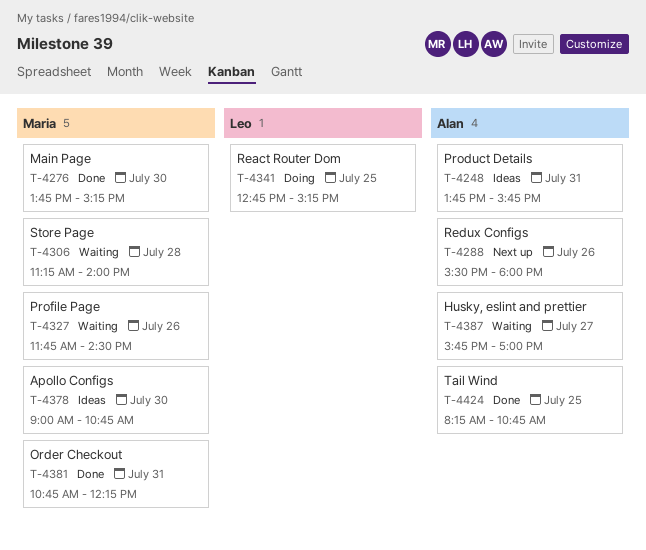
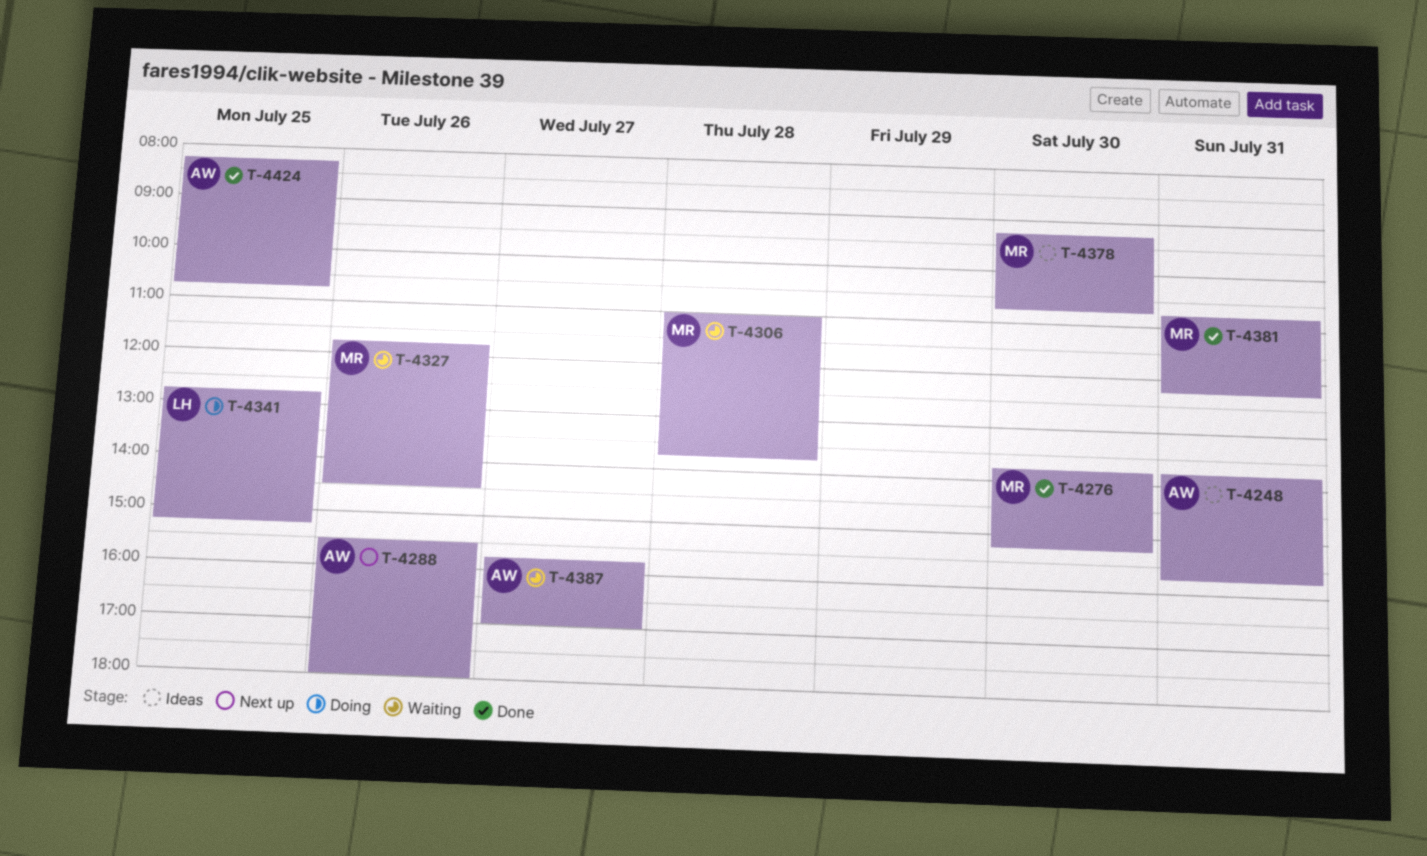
T-4306, begins: 11:15 -> 11:00
T-4306, ends: 14:00 -> 13:45
T-4378, begins: 09:00 -> 09:15

